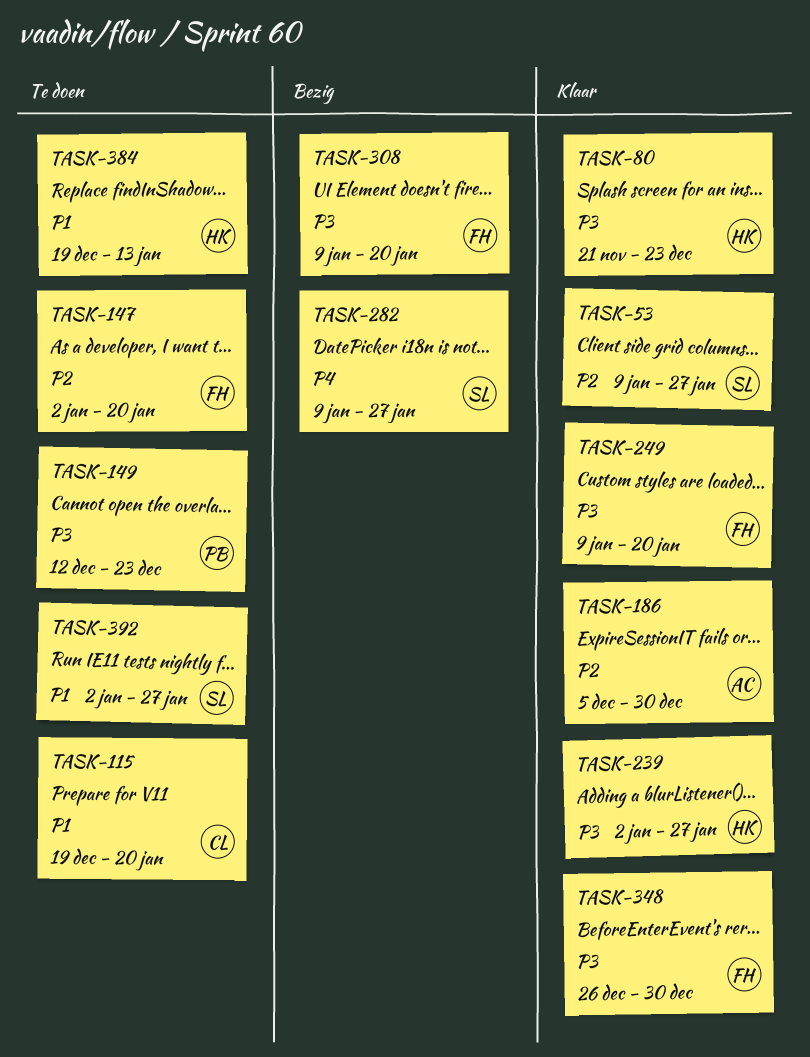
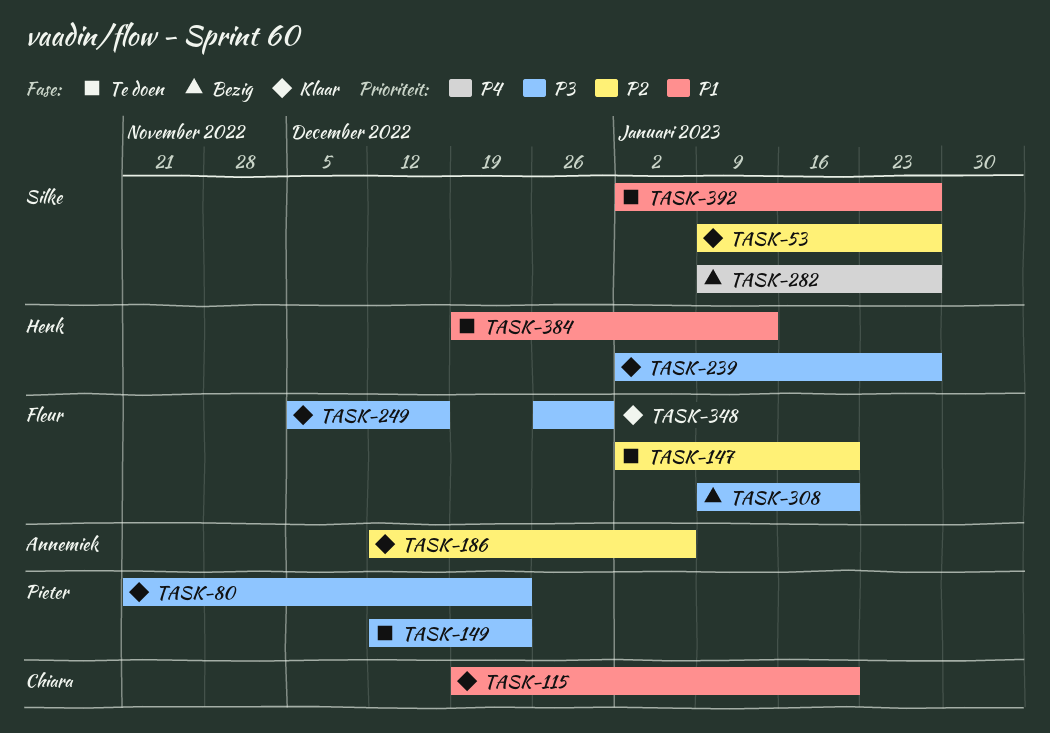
TASK-80, owner: Henk -> Pieter
TASK-115, status: Te doen -> Klaar
TASK-186, start: Dec 5 -> Dec 12
TASK-186, due: Dec 30 -> Jan 6
TASK-249, start: Jan 9 -> Dec 5
TASK-249, due: Jan 20 -> Dec 16

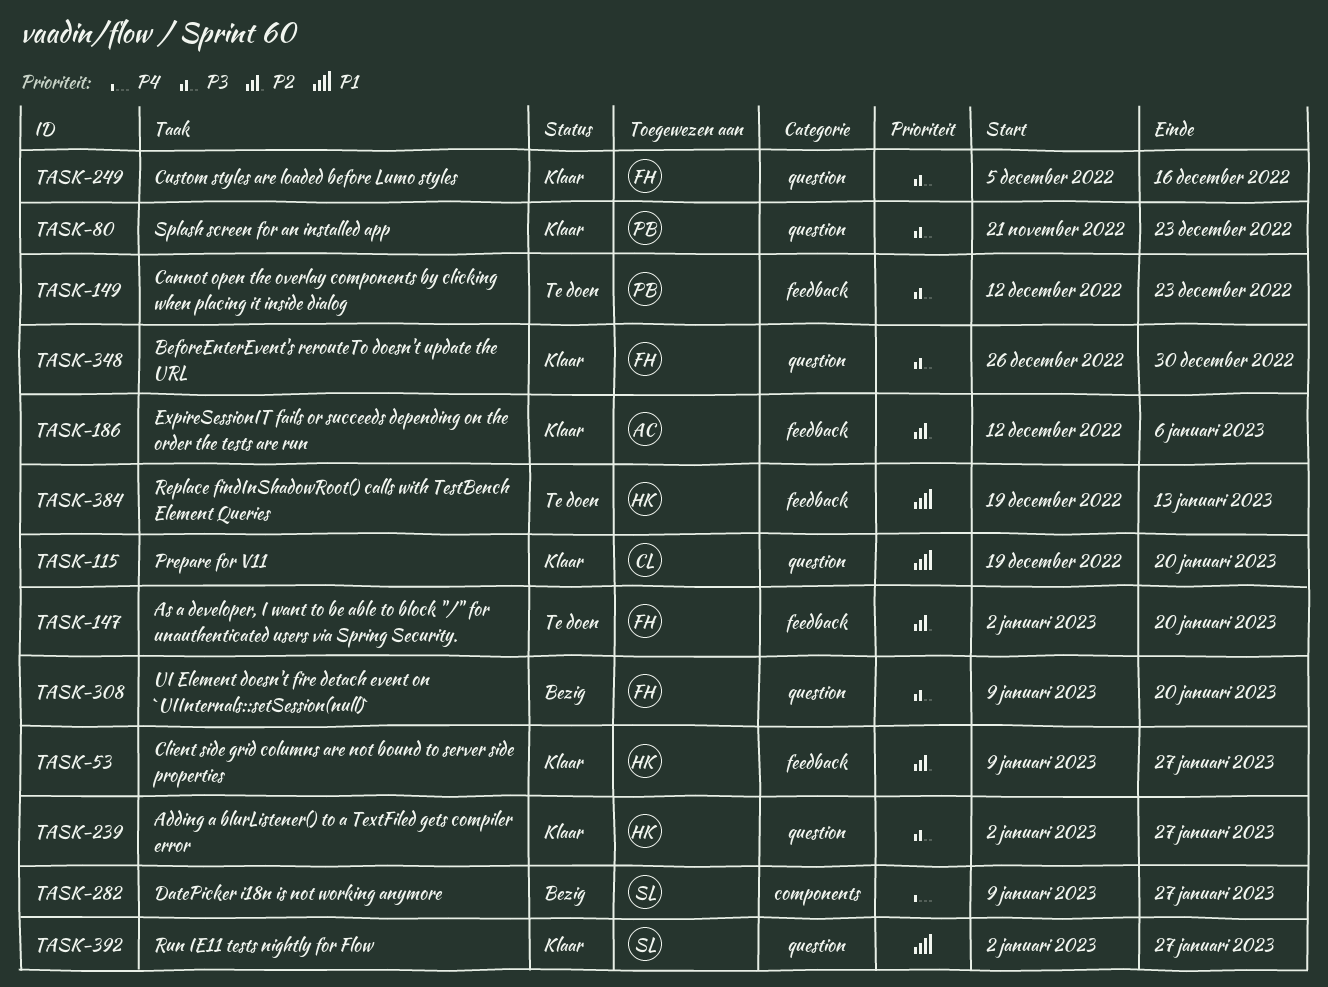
TASK-53, owner: Silke -> Henk
TASK-392, status: Te doen -> Klaar

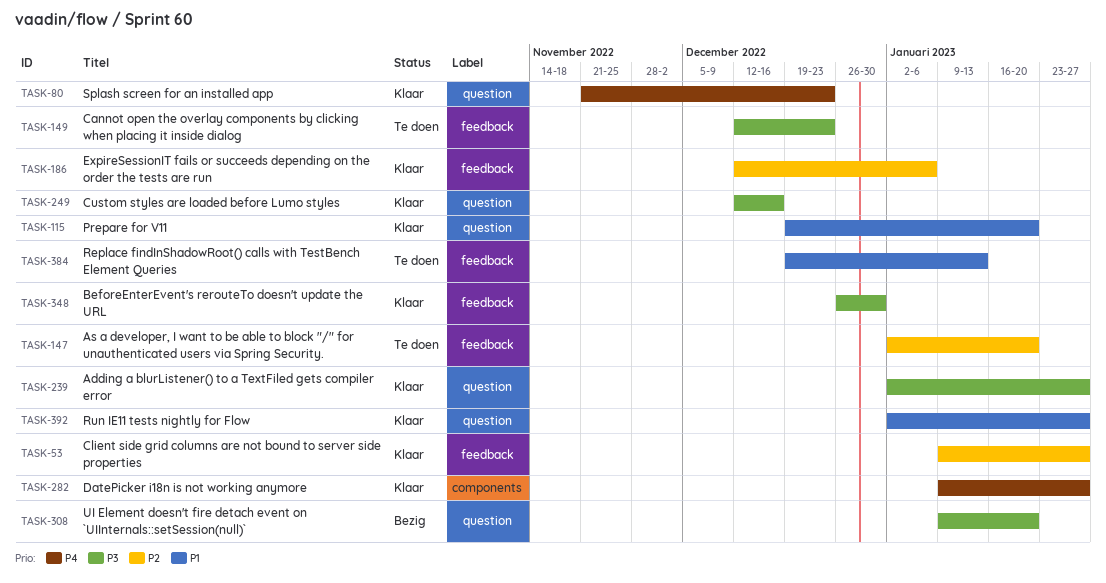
TASK-80, priority: P3 -> P4
TASK-249, start: Dec 5 -> Dec 12
TASK-282, status: Bezig -> Klaar
TASK-348, label: question -> feedback

